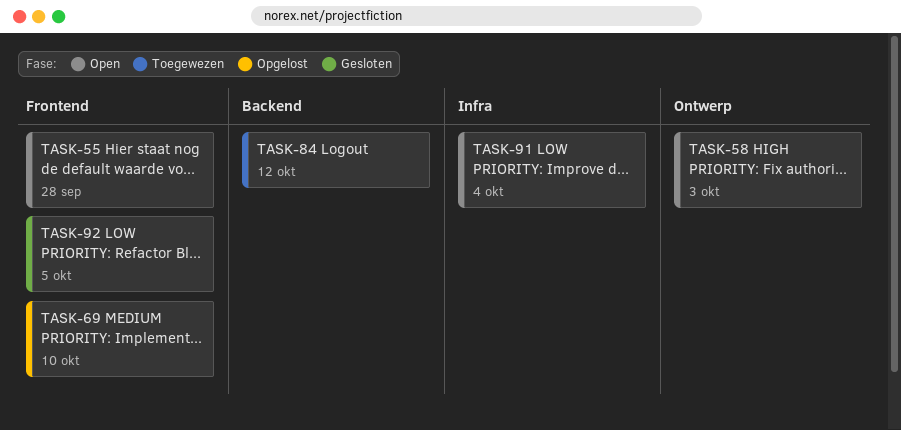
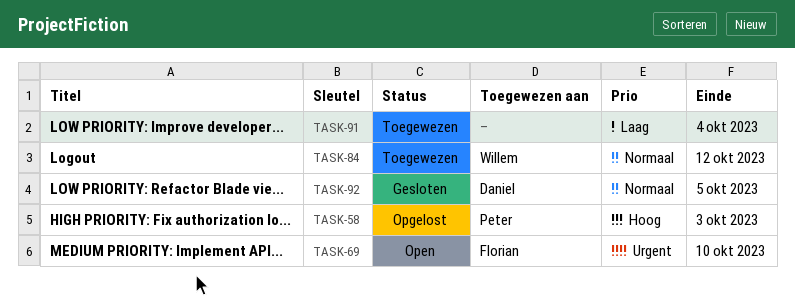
TASK-55: present -> none
TASK-58, status: Open -> Opgelost
TASK-69, status: Opgelost -> Open
TASK-91, status: Open -> Toegewezen

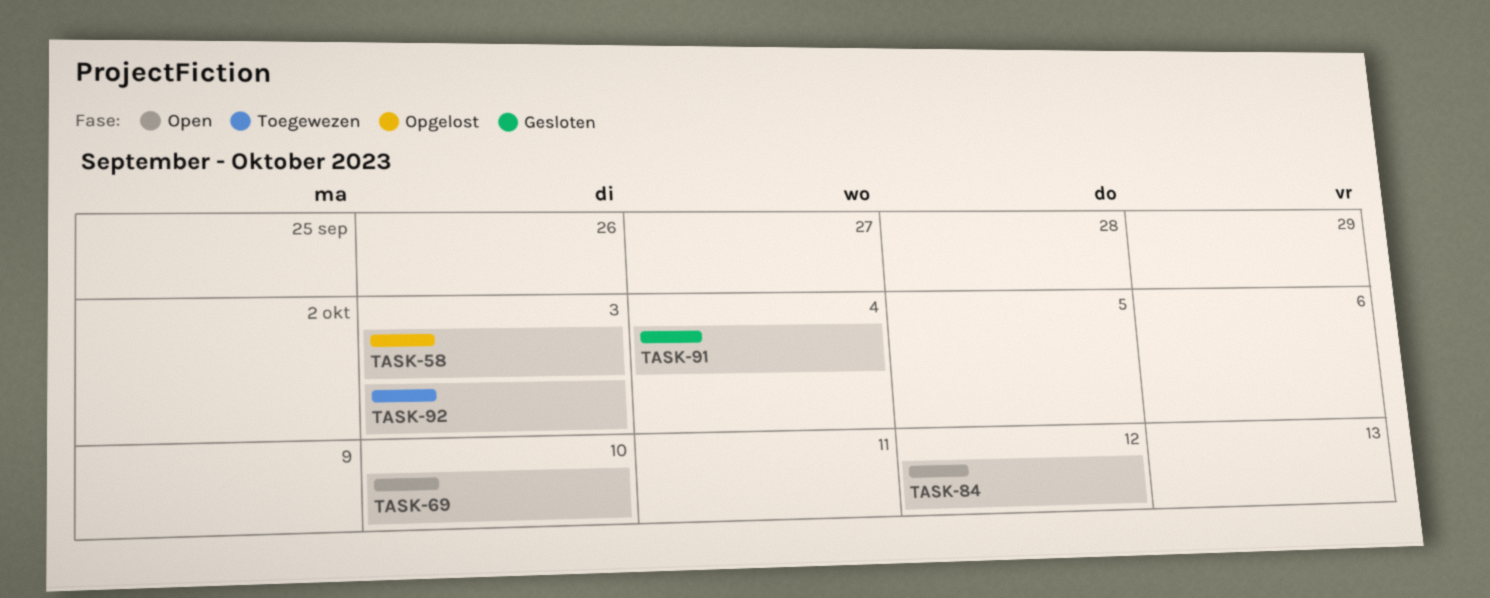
TASK-84, status: Toegewezen -> Open
TASK-91, status: Toegewezen -> Gesloten
TASK-92, status: Gesloten -> Toegewezen
TASK-92, due: Oct 5 -> Oct 3

